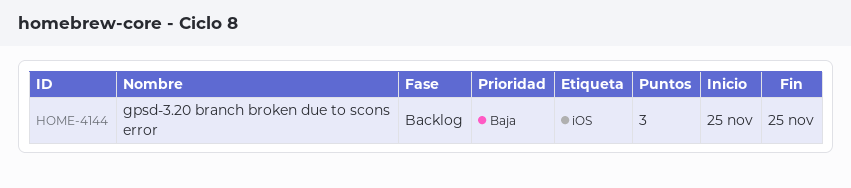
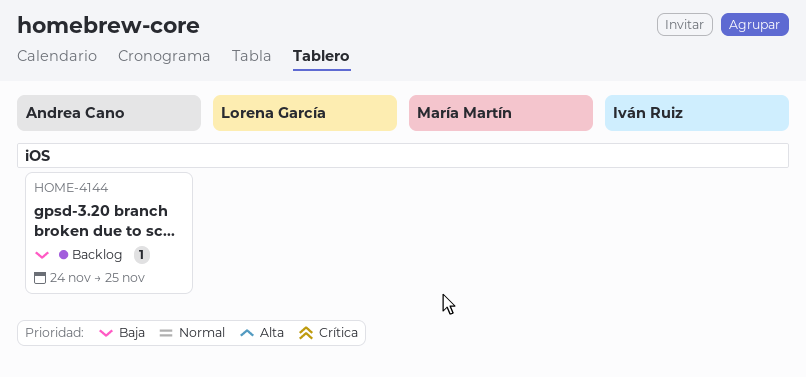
HOME-4144, estimate: 3 -> 1
HOME-4144, start: Nov 25 -> Nov 24

